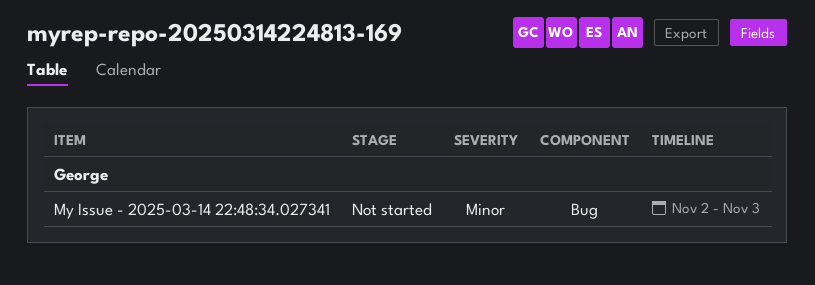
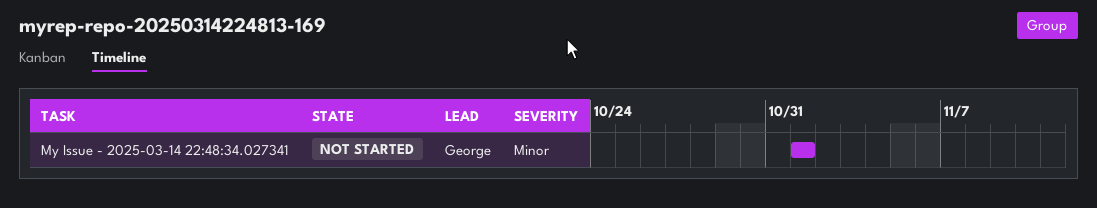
My Issue - 2025-03-14 22:48:34.027341, start: Nov 2 -> Nov 1
My Issue - 2025-03-14 22:48:34.027341, due: Nov 3 -> Nov 1

